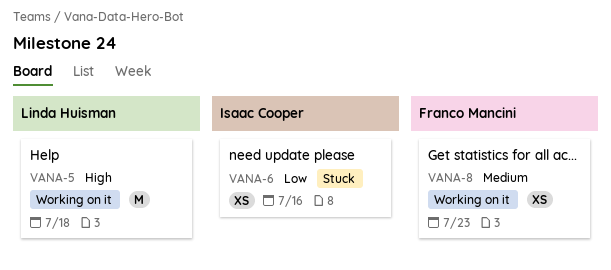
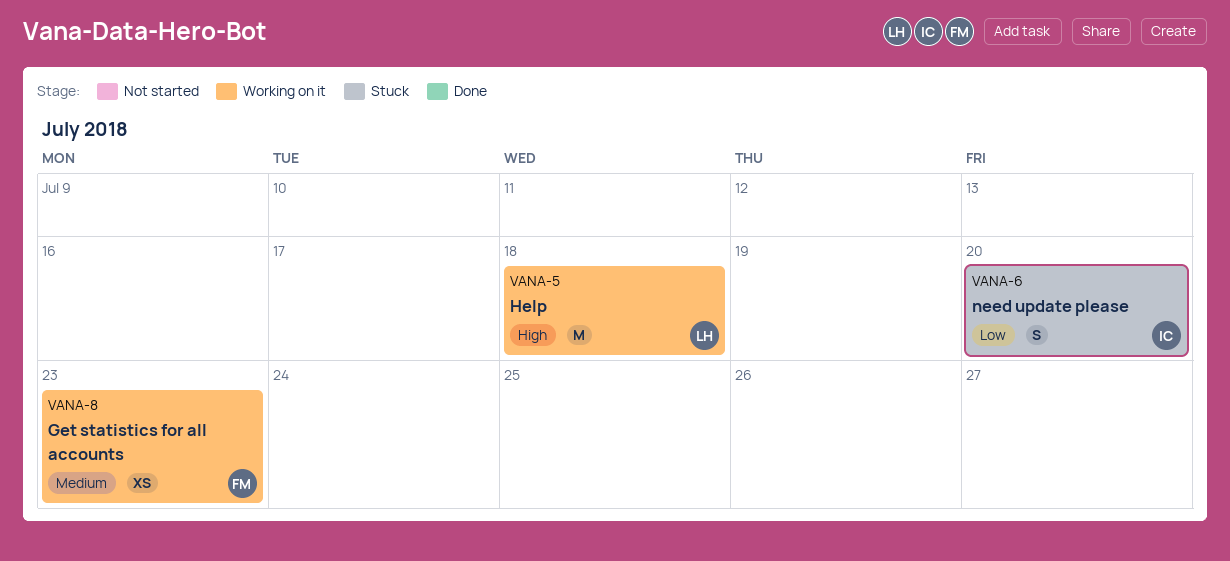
VANA-6, estimate: XS -> S
VANA-6, due: Jul 16 -> Jul 20

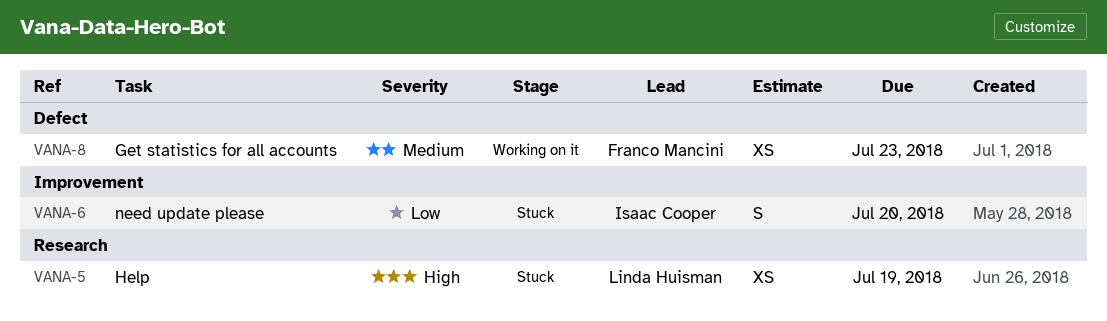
VANA-5, status: Working on it -> Stuck
VANA-5, estimate: M -> XS
VANA-5, due: Jul 18 -> Jul 19

